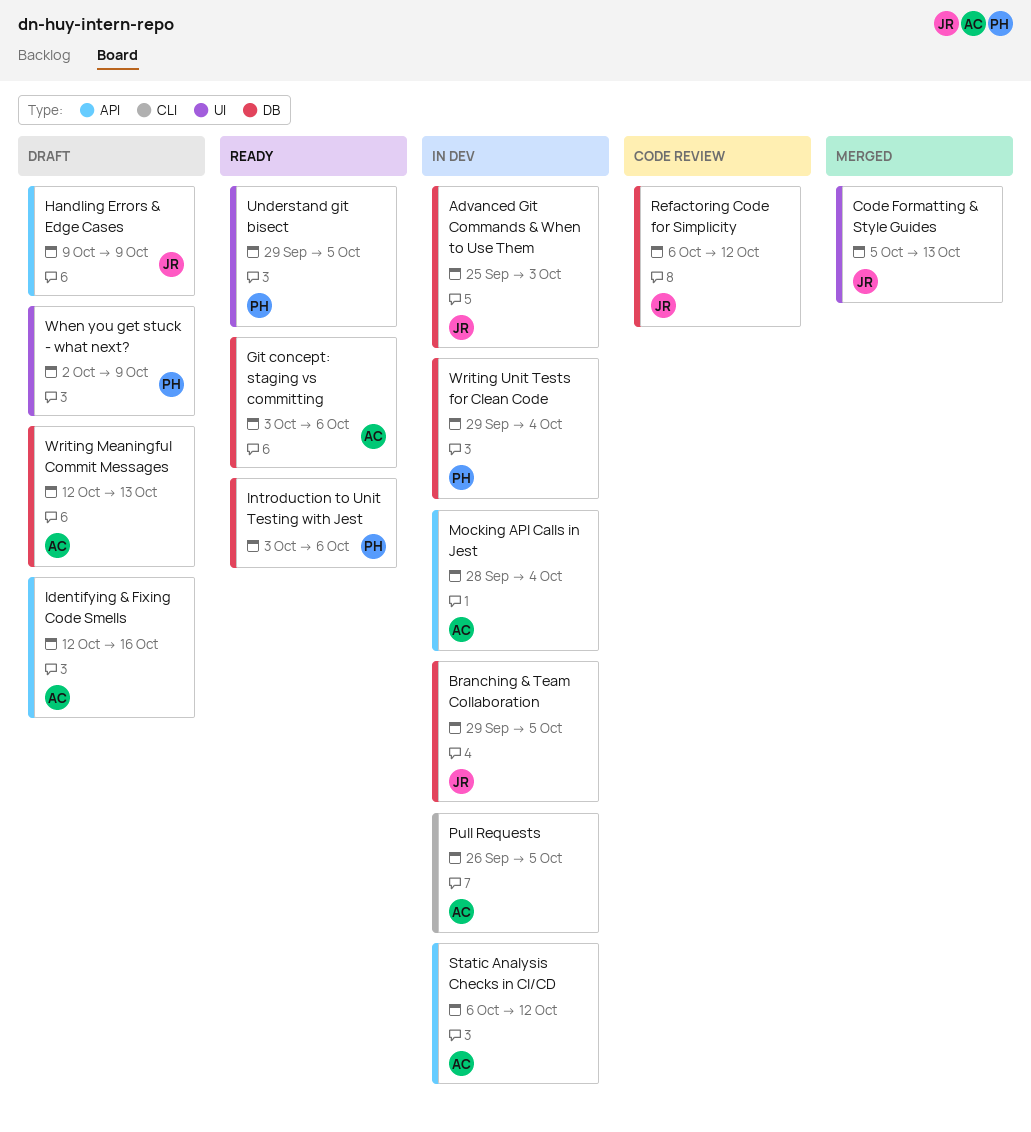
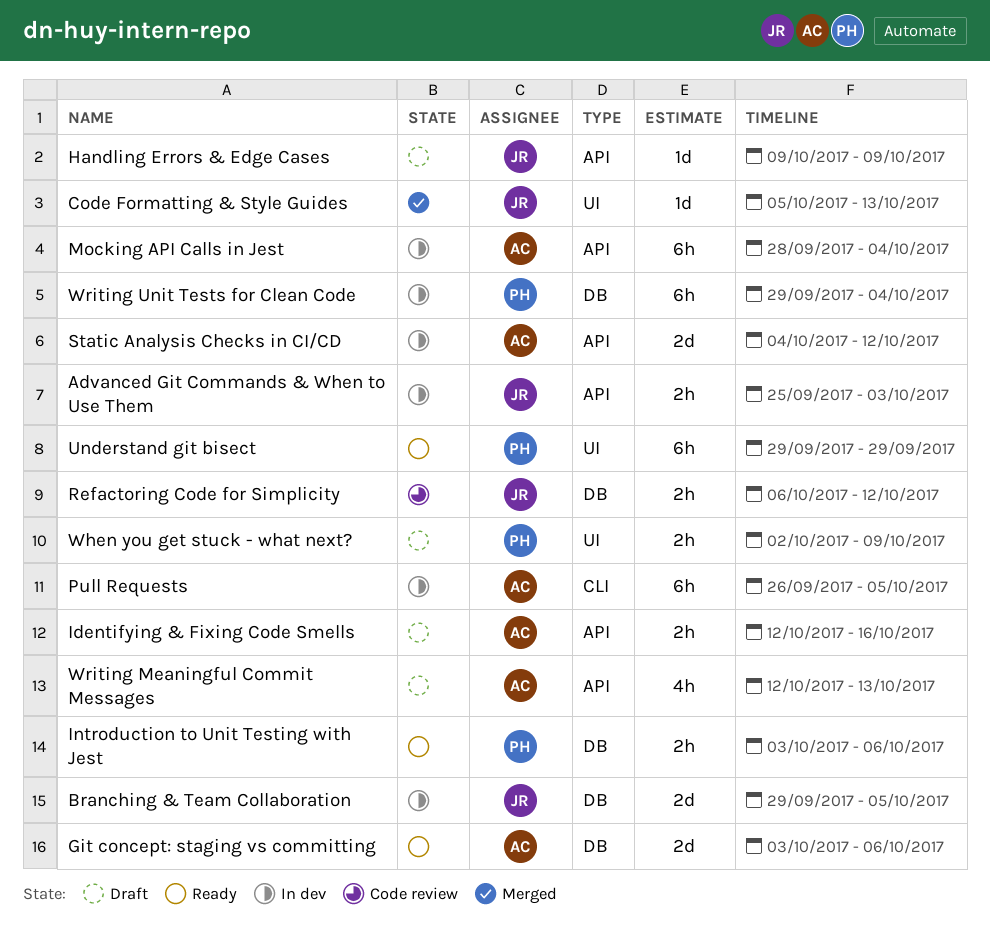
Advanced Git Commands & When to Use Them, label: DB -> API
Static Analysis Checks in CI/CD, start: Oct 6 -> Oct 4
Understand git bisect, due: Oct 5 -> Sep 29
Writing Meaningful Commit Messages, label: DB -> API

